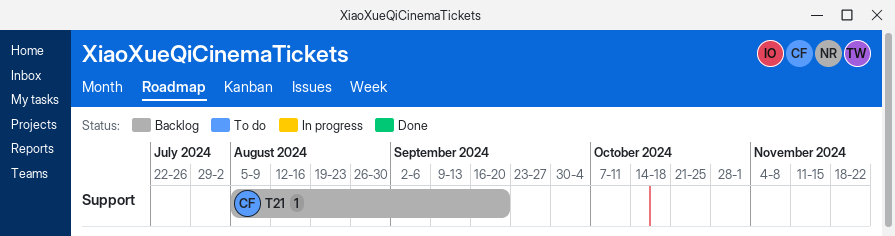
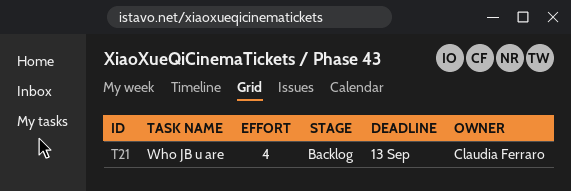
T21, estimate: 1 -> 4
T21, due: Sep 20 -> Sep 13

